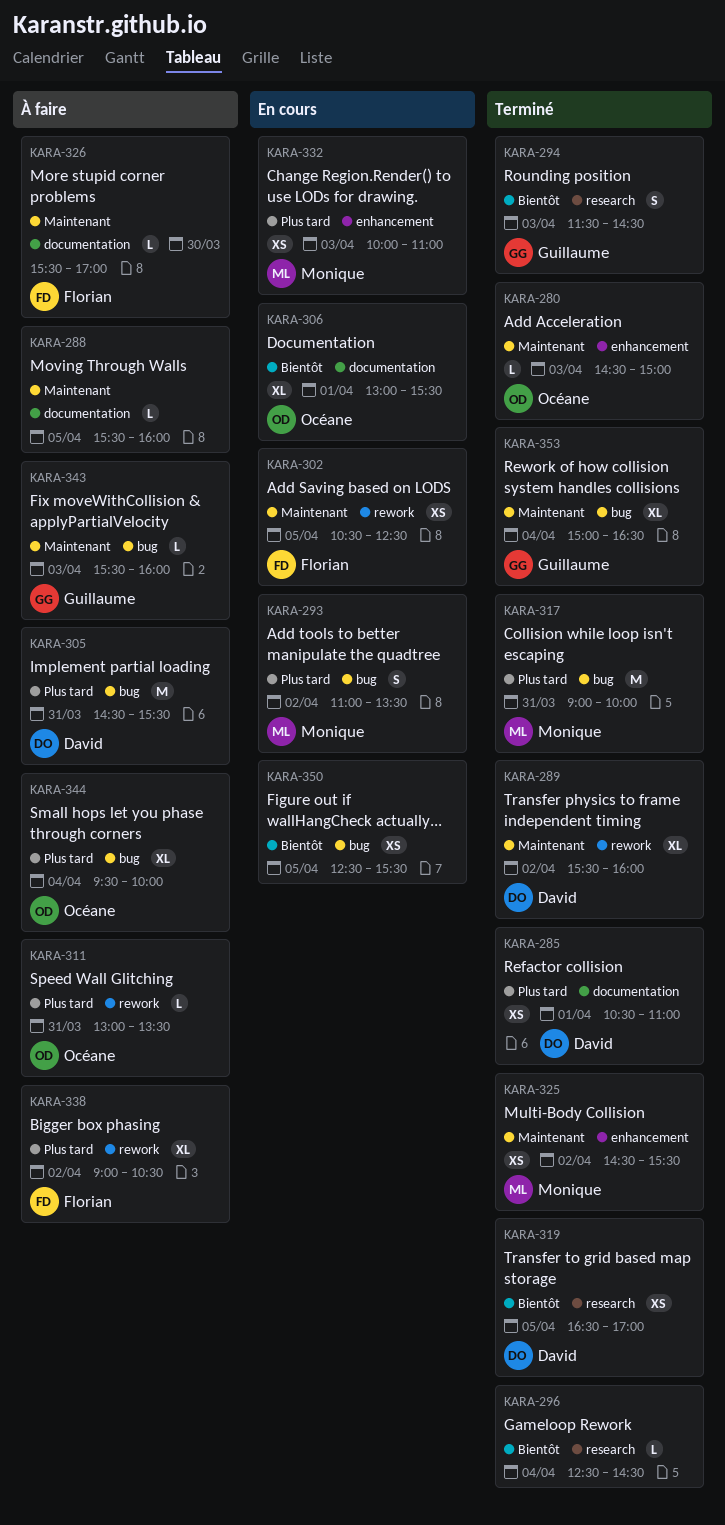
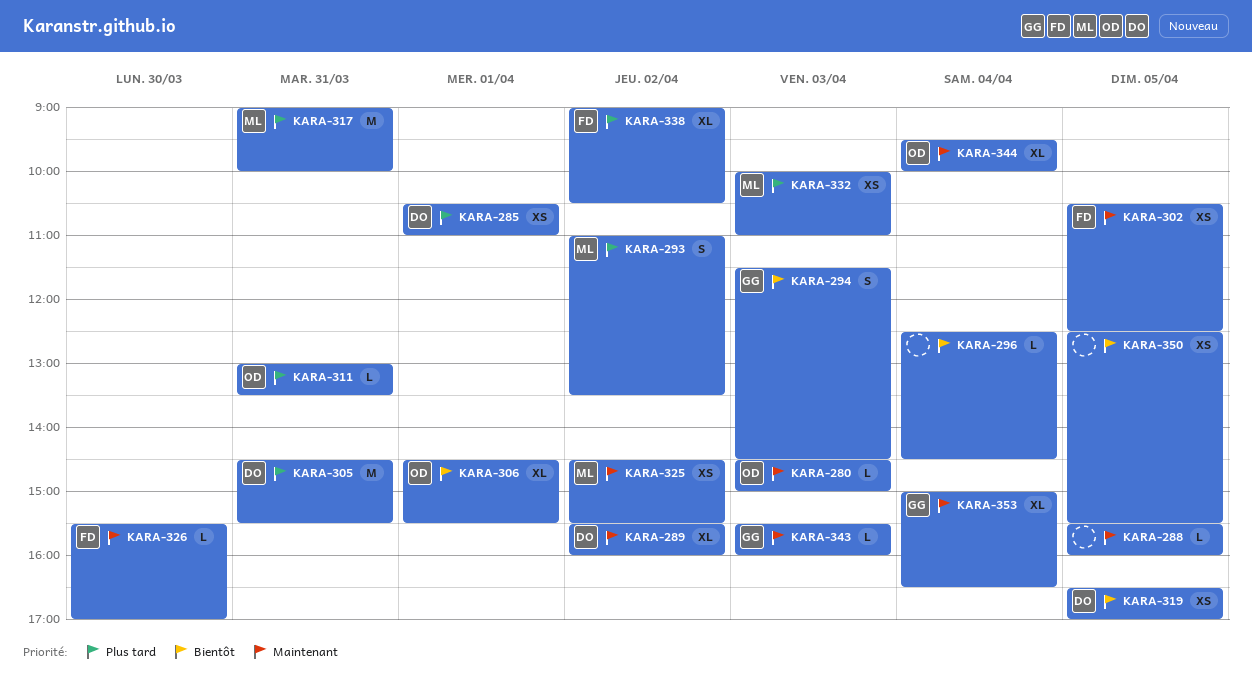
KARA-306, begins: 13:00 -> 14:30
KARA-344, priority: Plus tard -> Maintenant

